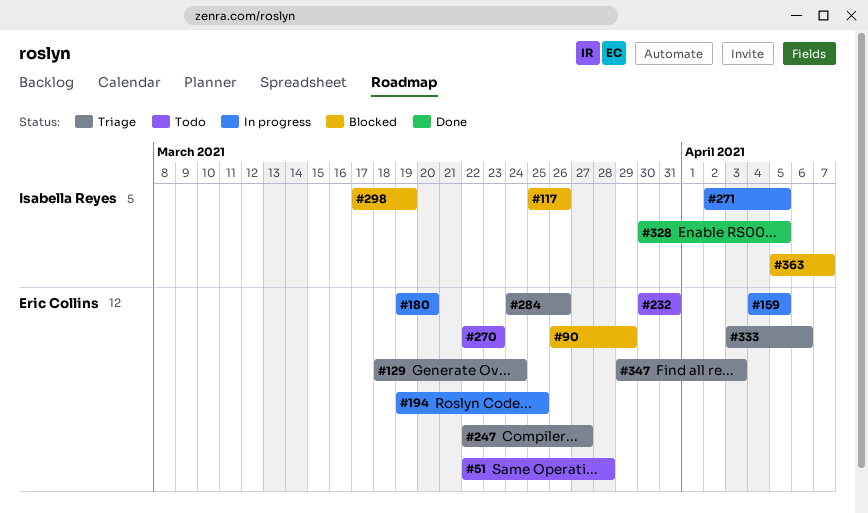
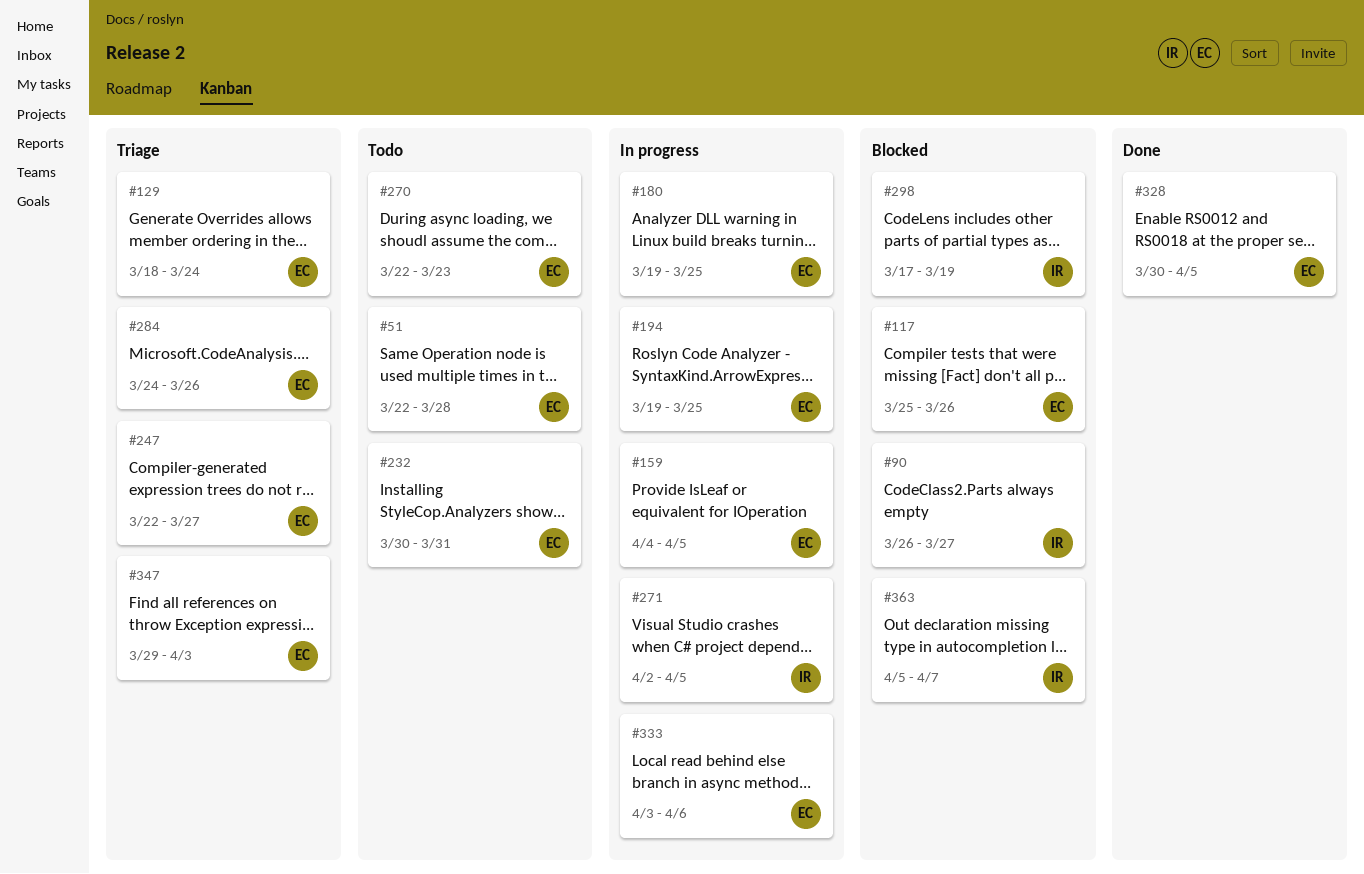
#90, owner: Eric Collins -> Isabella Reyes
#90, due: Mar 29 -> Mar 27
#117, owner: Isabella Reyes -> Eric Collins
#180, due: Mar 20 -> Mar 25
#328, owner: Isabella Reyes -> Eric Collins
#333, status: Triage -> In progress

